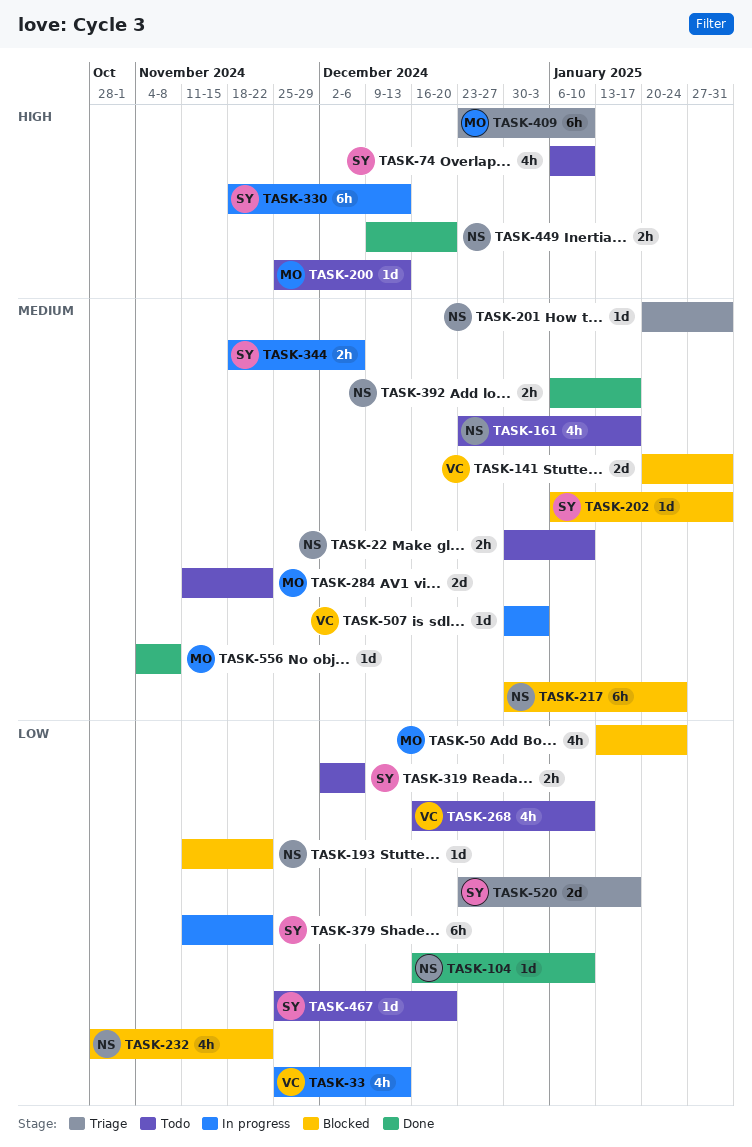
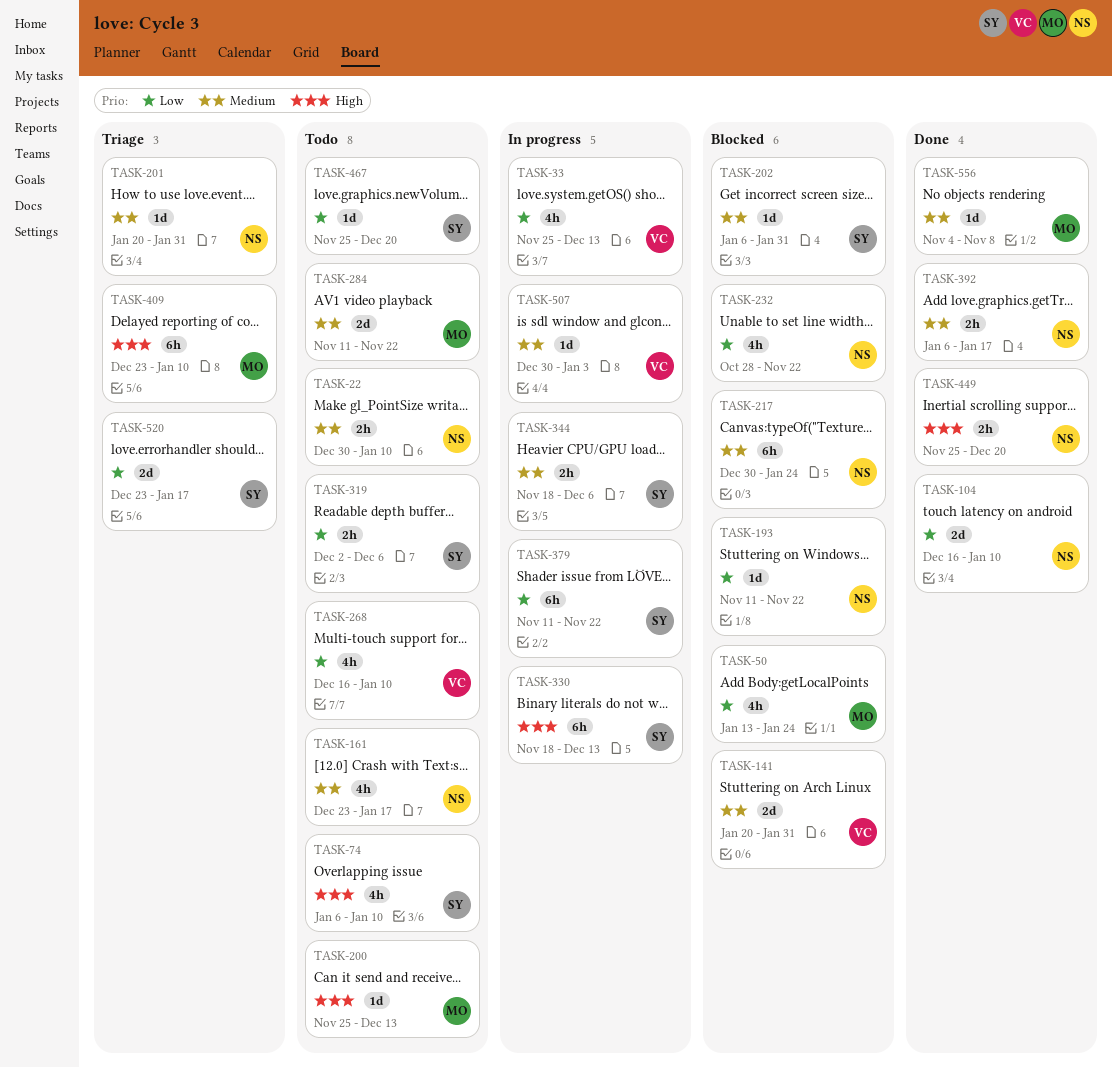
TASK-104, estimate: 1d -> 2d
TASK-449, start: Dec 9 -> Nov 25

